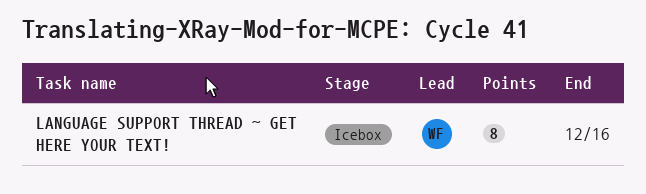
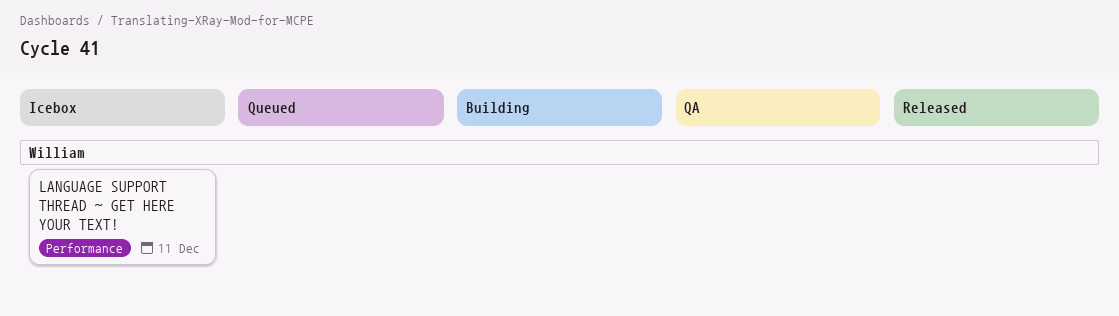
LANGUAGE SUPPORT THREAD ~ GET HERE YOUR TEXT!, due: Dec 16 -> Dec 11

